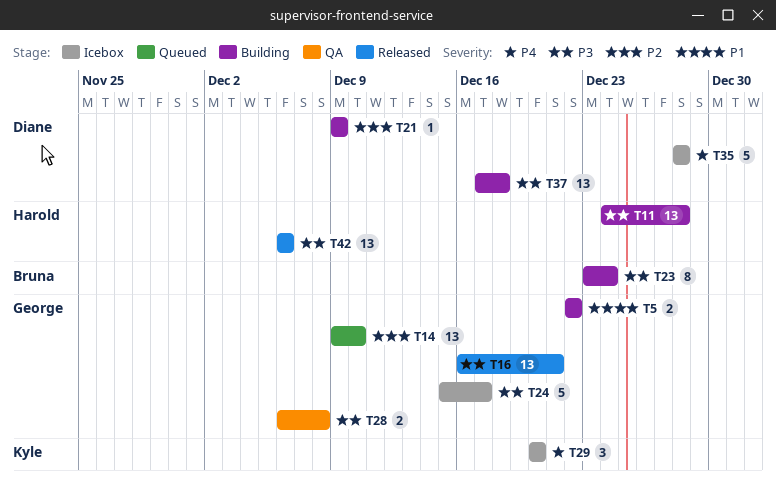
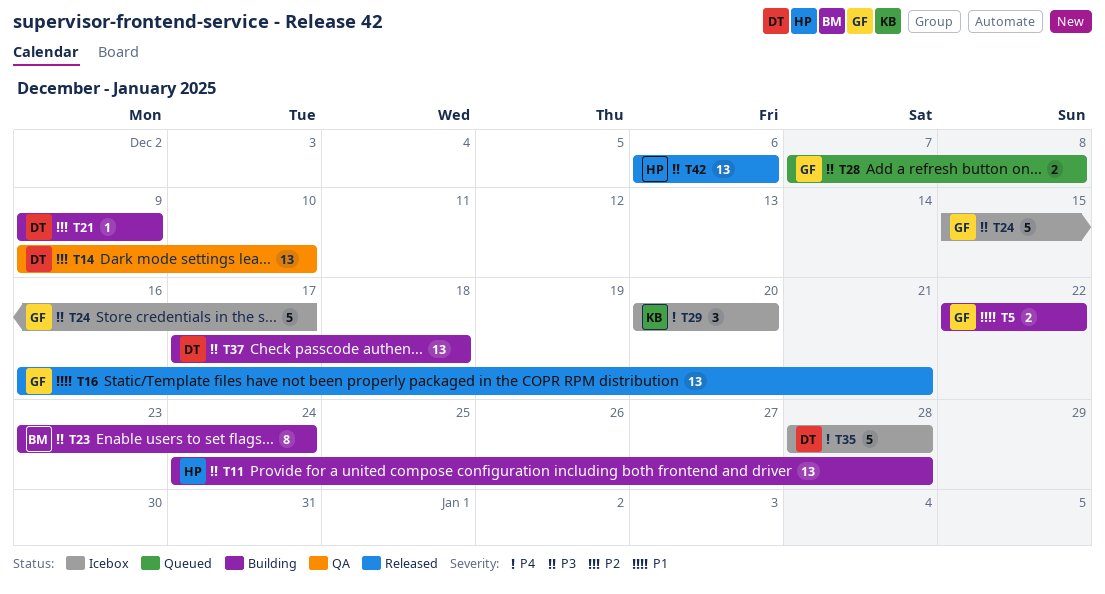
T14, status: Queued -> QA
T14, owner: George -> Diane
T16, priority: P3 -> P1
T28, status: QA -> Queued
T28, start: Dec 6 -> Dec 7

